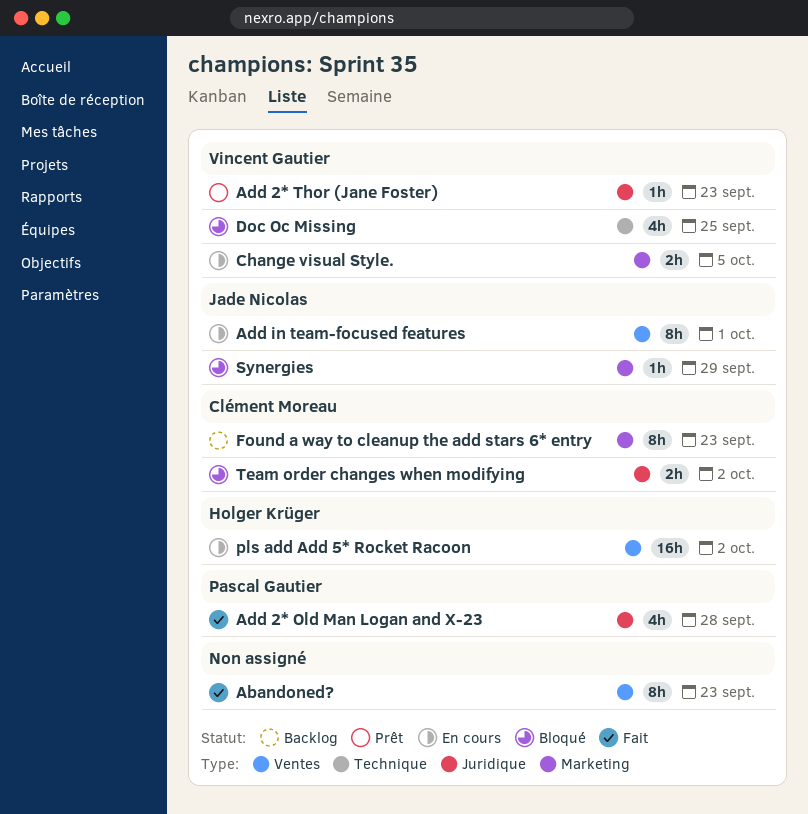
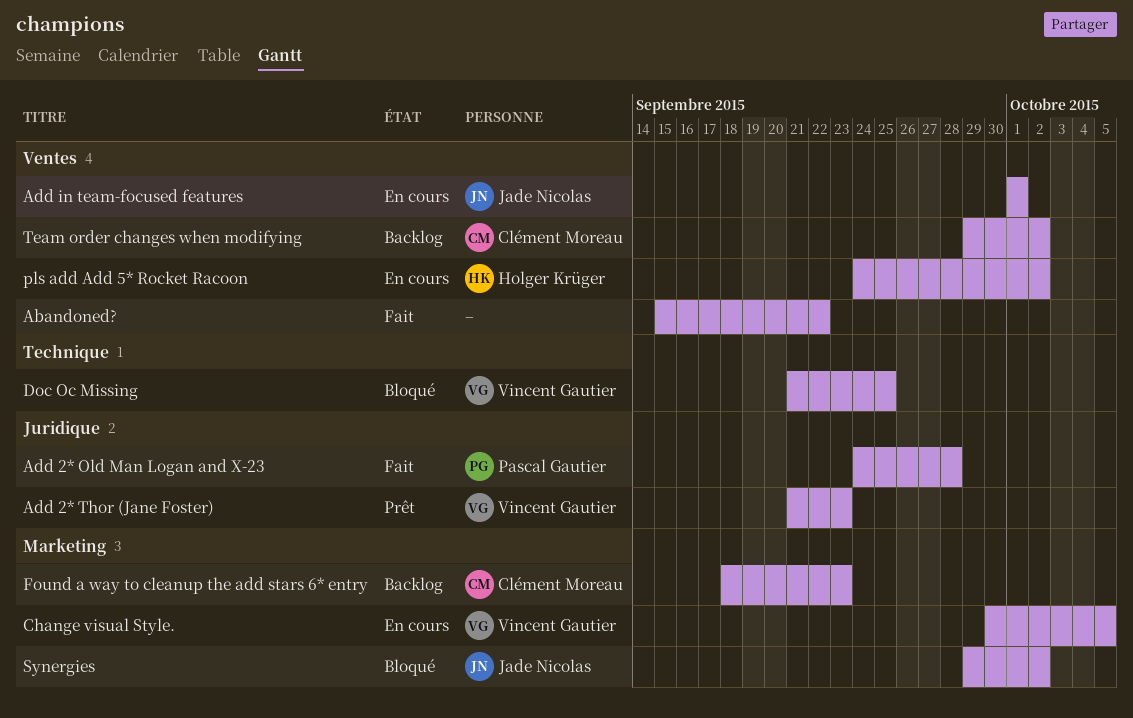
Abandoned?, due: Sep 23 -> Sep 22
Synergies, due: Sep 29 -> Oct 2
Team order changes when modifying, status: Bloqué -> Backlog
Team order changes when modifying, label: Juridique -> Ventes

